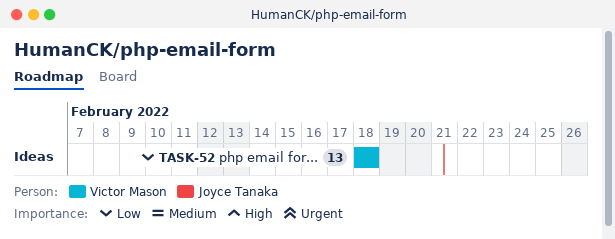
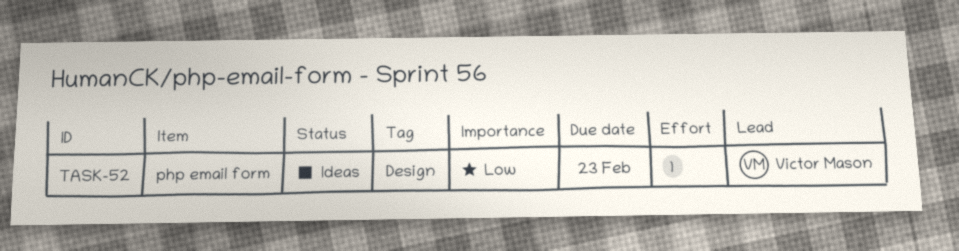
TASK-52, estimate: 13 -> 1
TASK-52, due: Feb 18 -> Feb 23

